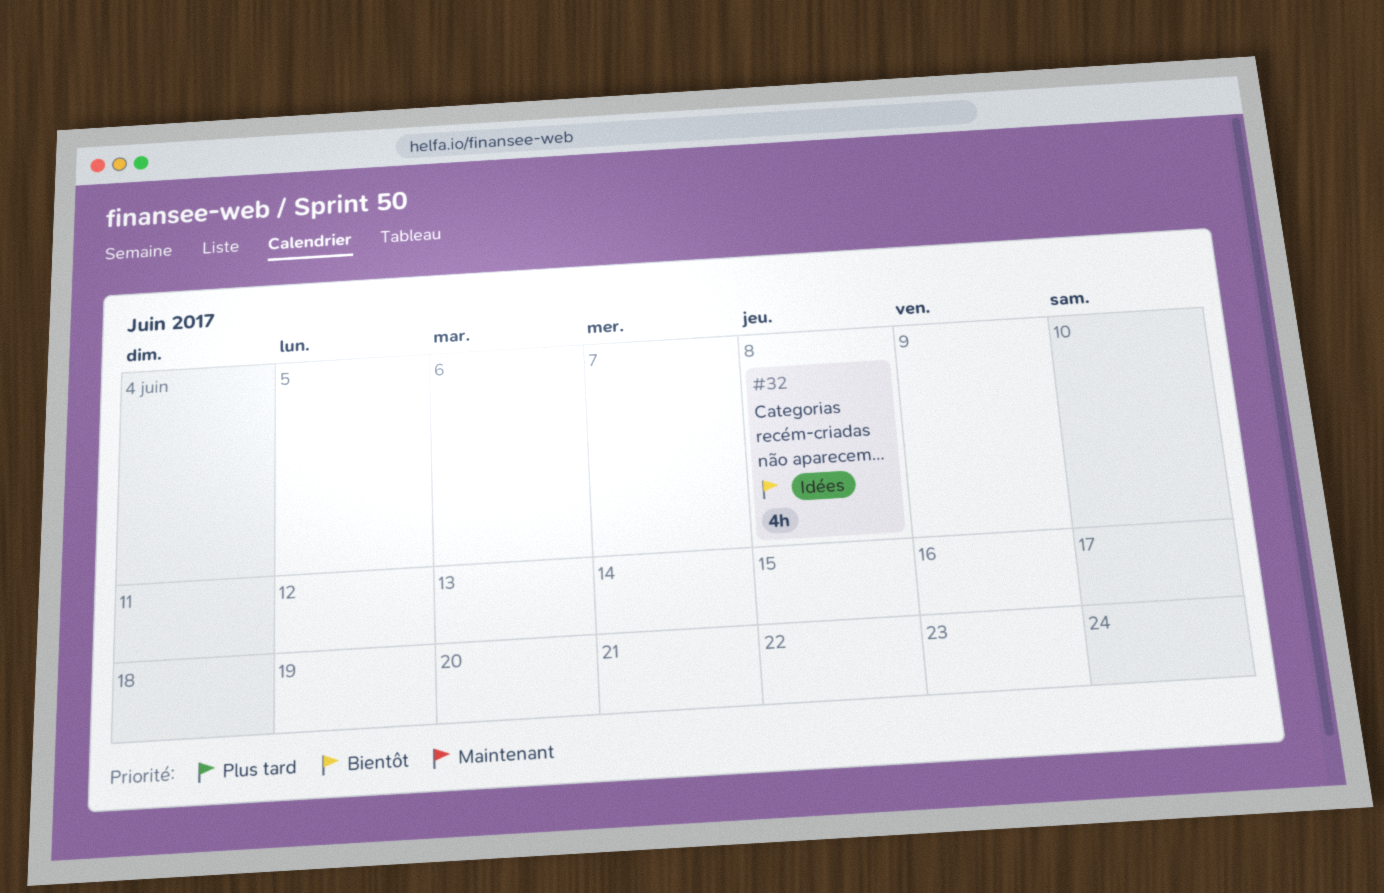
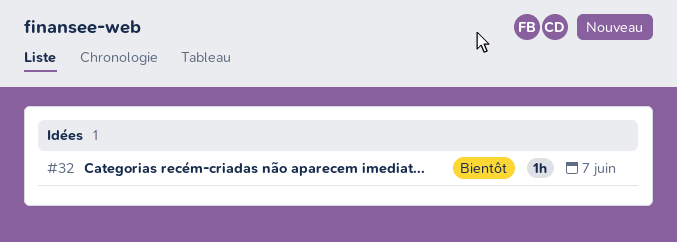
#32, estimate: 4h -> 1h
#32, due: Jun 8 -> Jun 7

